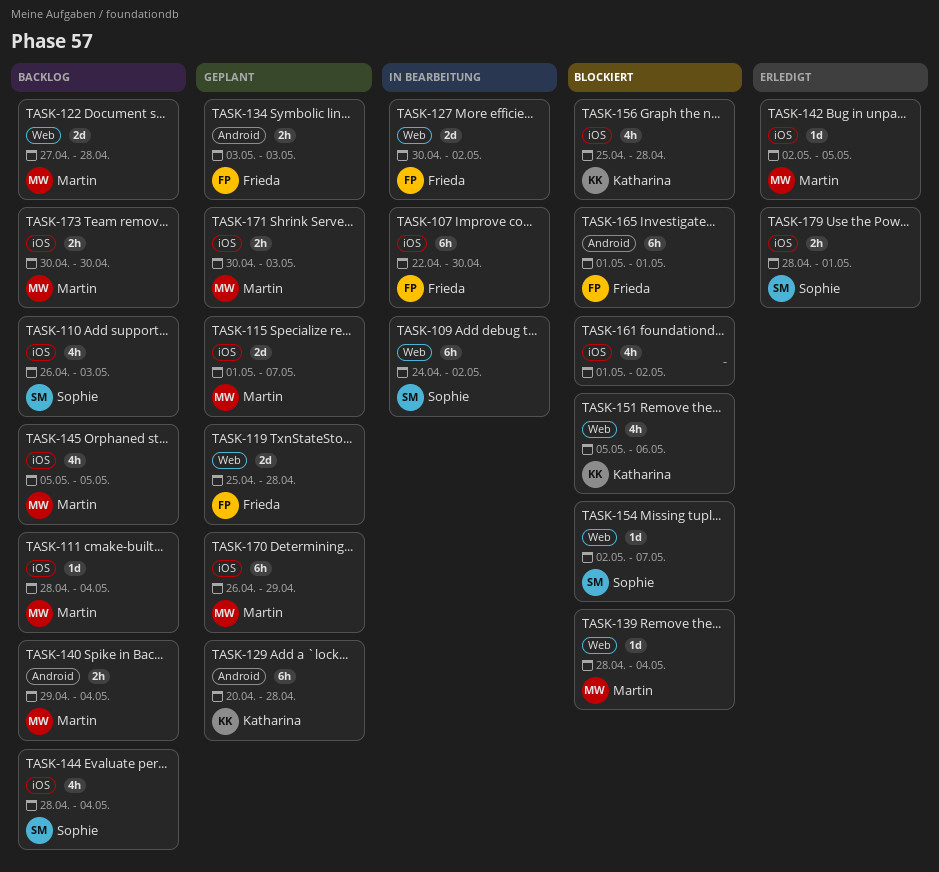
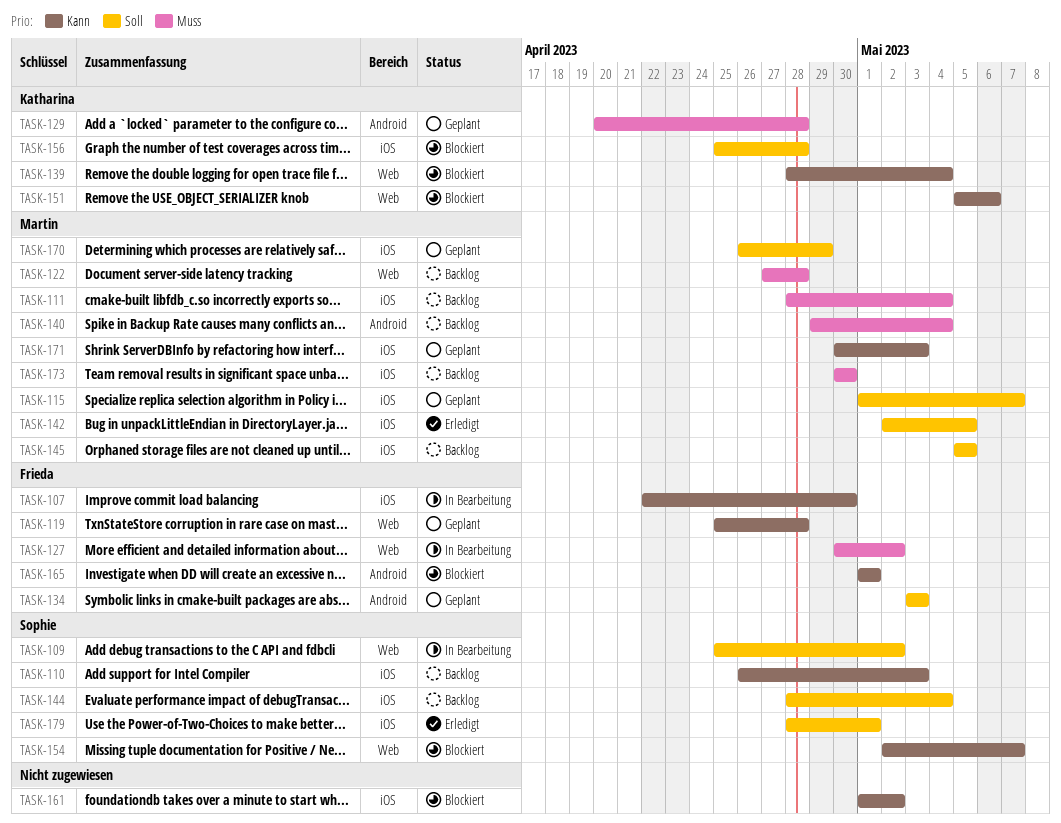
TASK-109, start: Apr 24 -> Apr 25
TASK-139, owner: Martin -> Katharina

